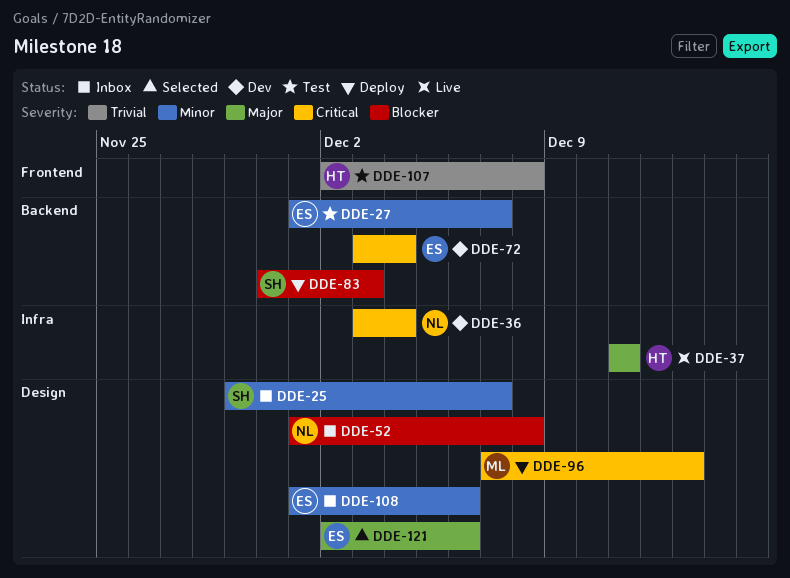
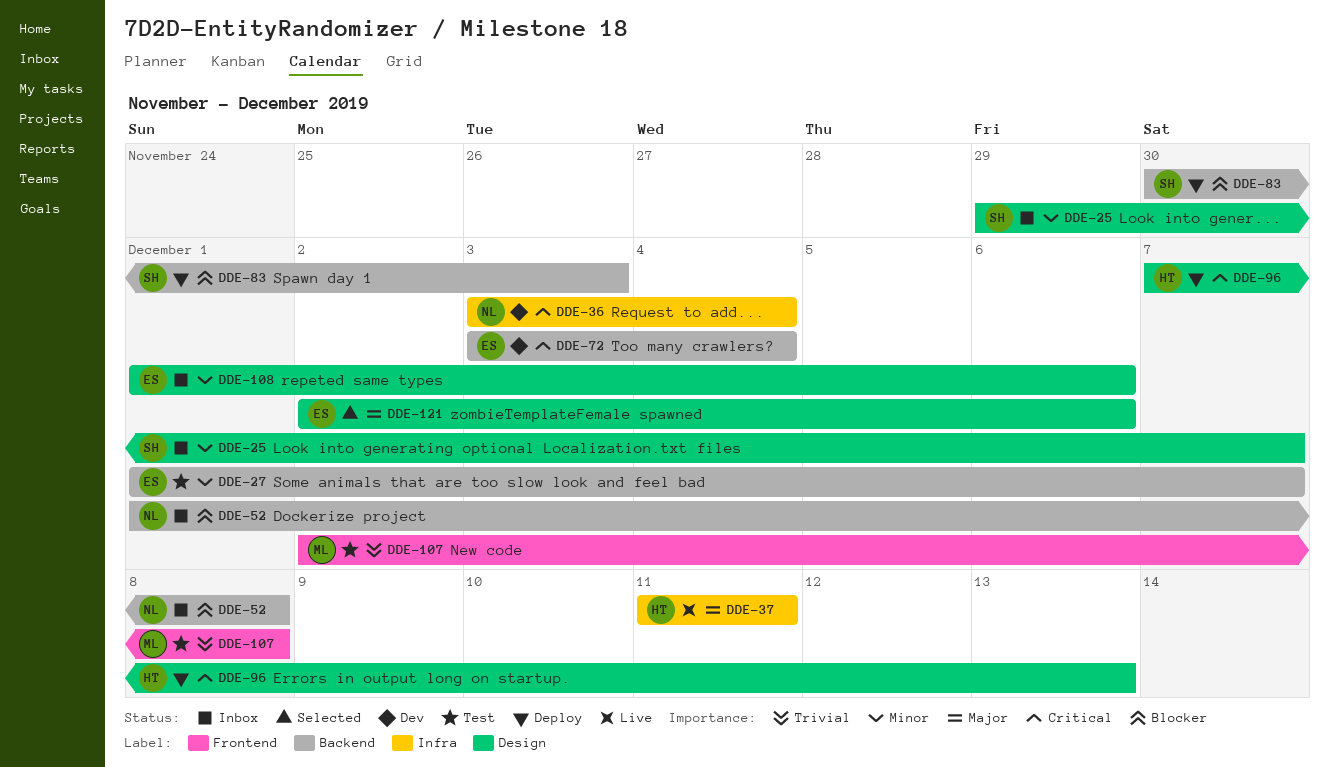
DDE-52, label: Design -> Backend
DDE-96, owner: ML -> HT
DDE-107, owner: HT -> ML

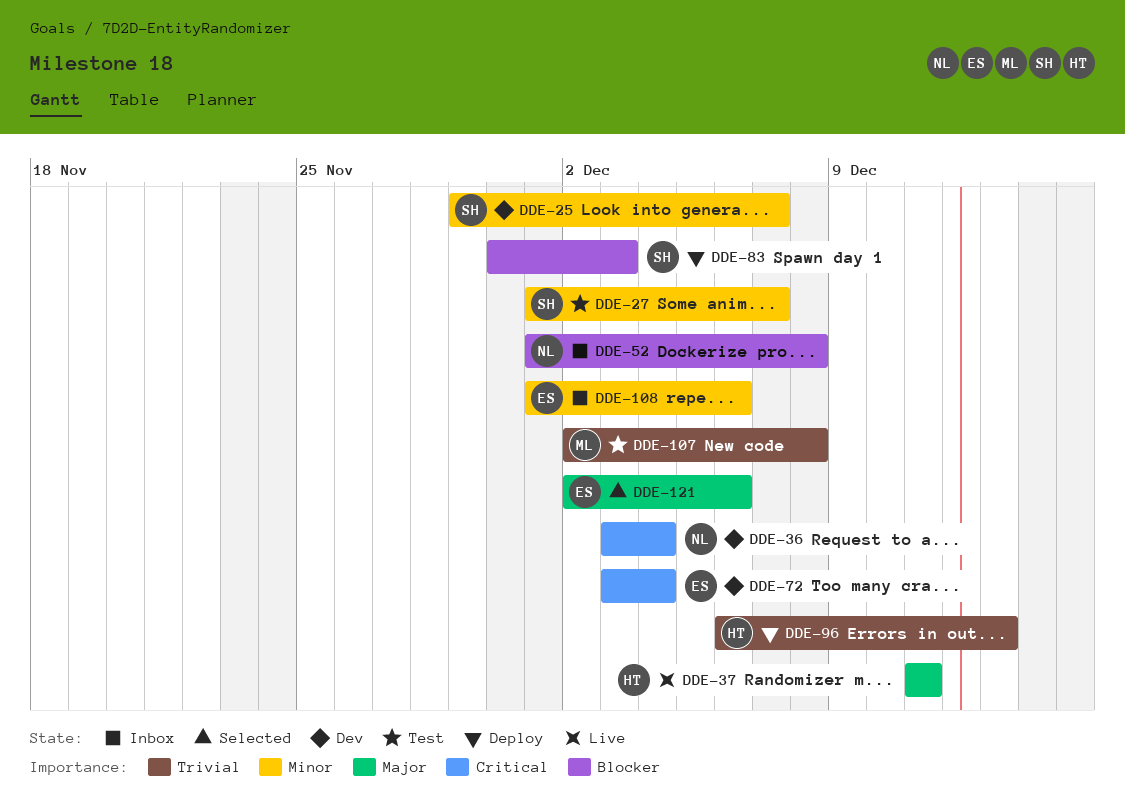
DDE-25, status: Inbox -> Dev
DDE-27, owner: ES -> SH
DDE-96, priority: Critical -> Trivial
DDE-96, start: Dec 7 -> Dec 6

